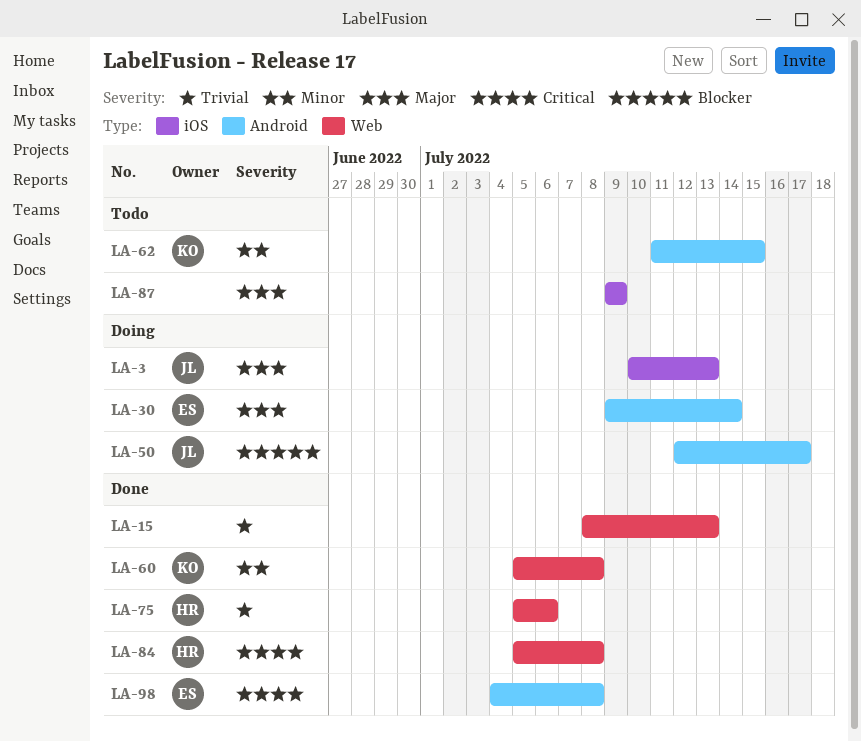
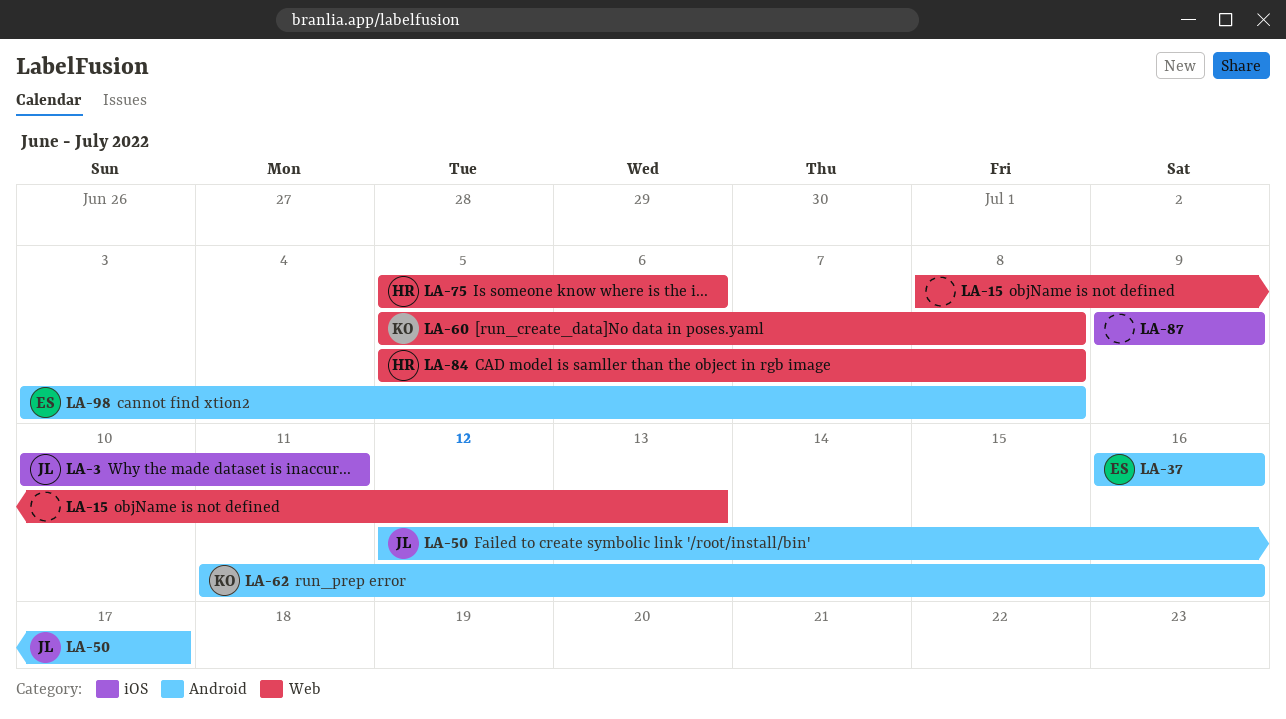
LA-3, due: Jul 13 -> Jul 11
LA-30: present -> none
LA-37: none -> present
LA-62, due: Jul 15 -> Jul 16
LA-98, start: Jul 4 -> Jul 3

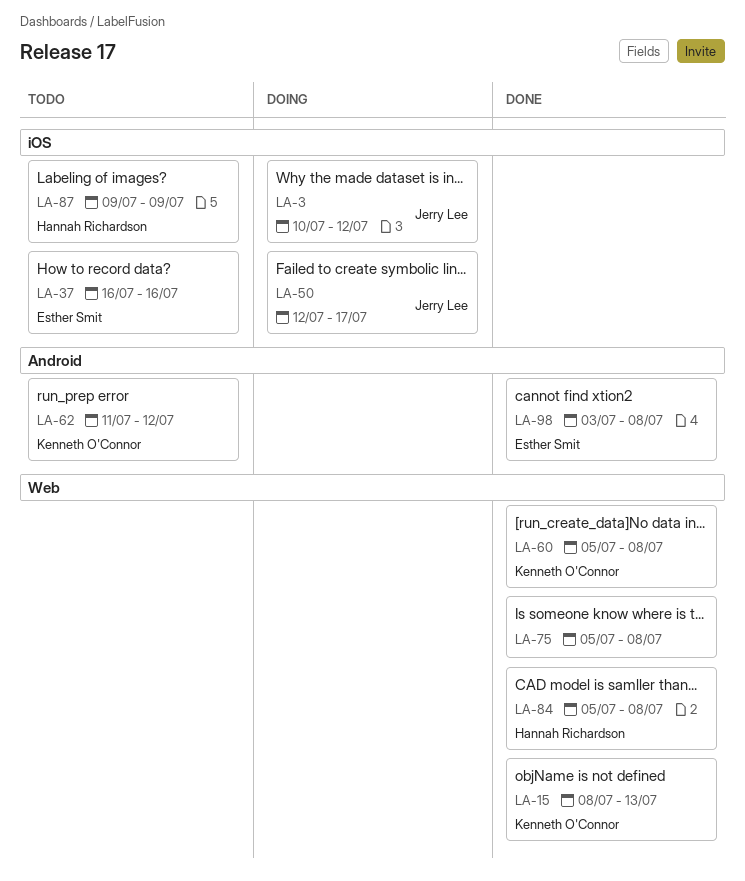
LA-3, due: Jul 11 -> Jul 12
LA-15, owner: none -> Kenneth O'Connor
LA-37, label: Android -> iOS
LA-50, label: Android -> iOS
LA-62, due: Jul 16 -> Jul 12
LA-75, owner: Hannah Richardson -> none
LA-75, due: Jul 6 -> Jul 8
LA-87, owner: none -> Hannah Richardson

